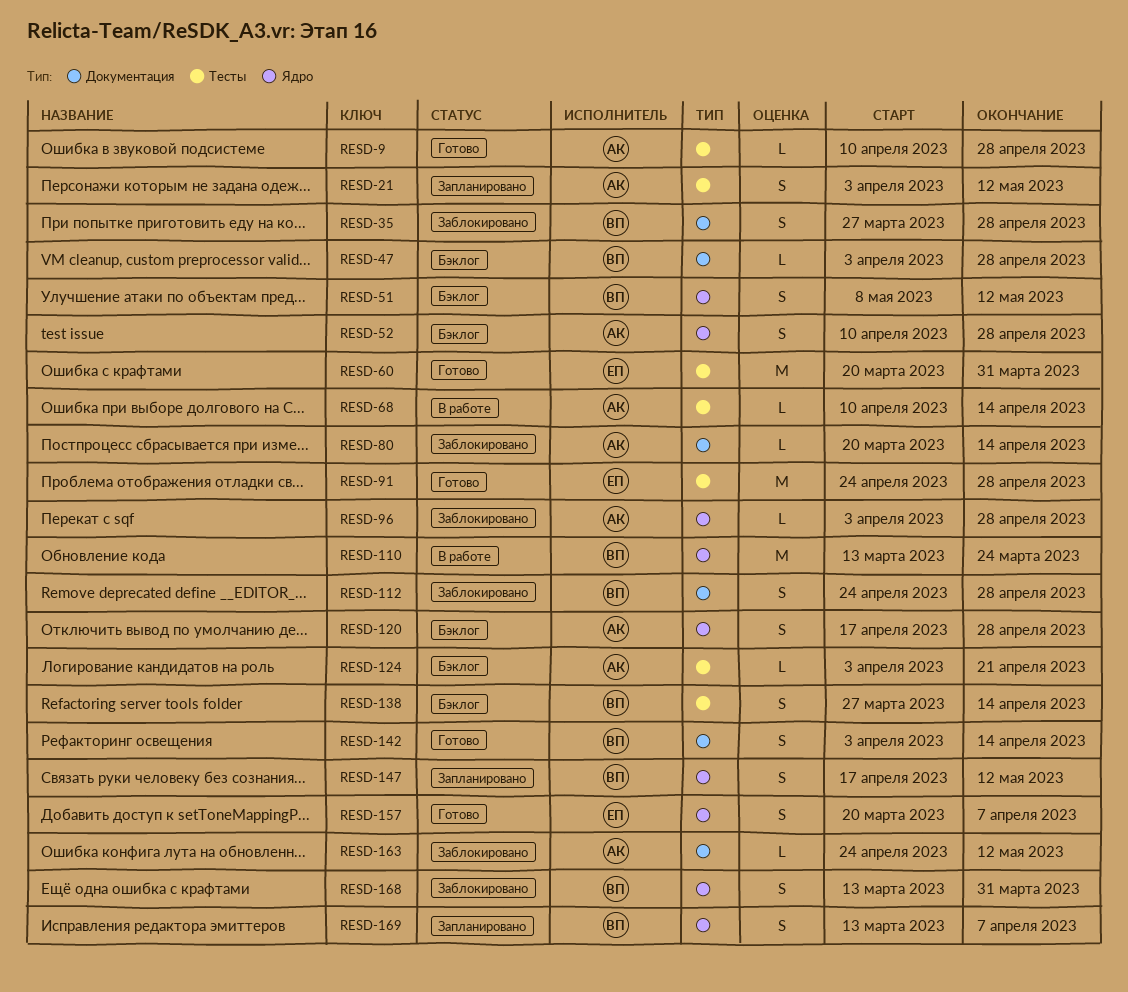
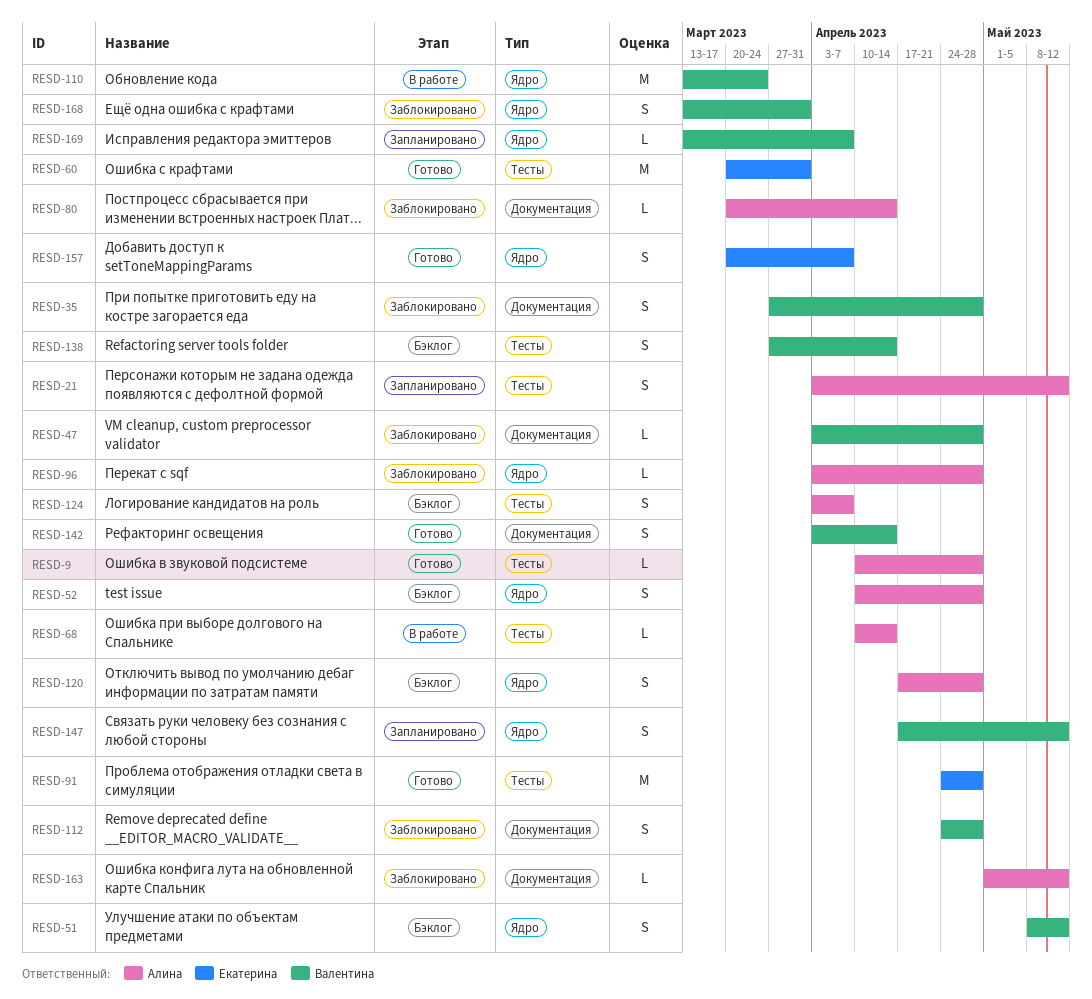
RESD-47, status: Бэклог -> Заблокировано
RESD-124, estimate: L -> S
RESD-124, due: Apr 21 -> Apr 7
RESD-163, start: Apr 24 -> May 1
RESD-169, estimate: S -> L

